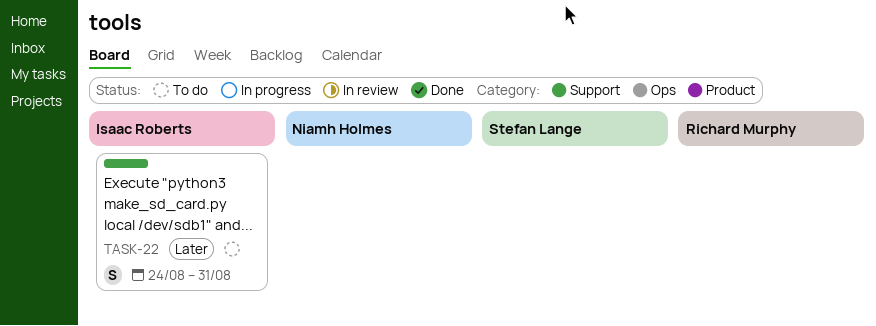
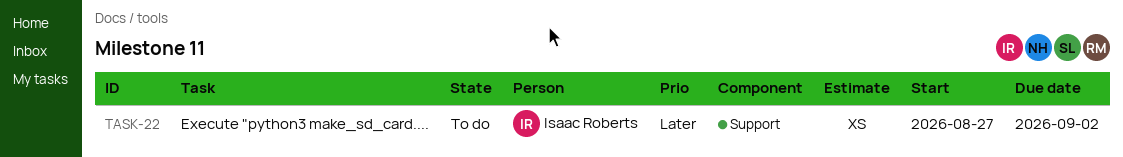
TASK-22, estimate: S -> XS
TASK-22, start: Aug 24 -> Aug 27
TASK-22, due: Aug 31 -> Sep 2

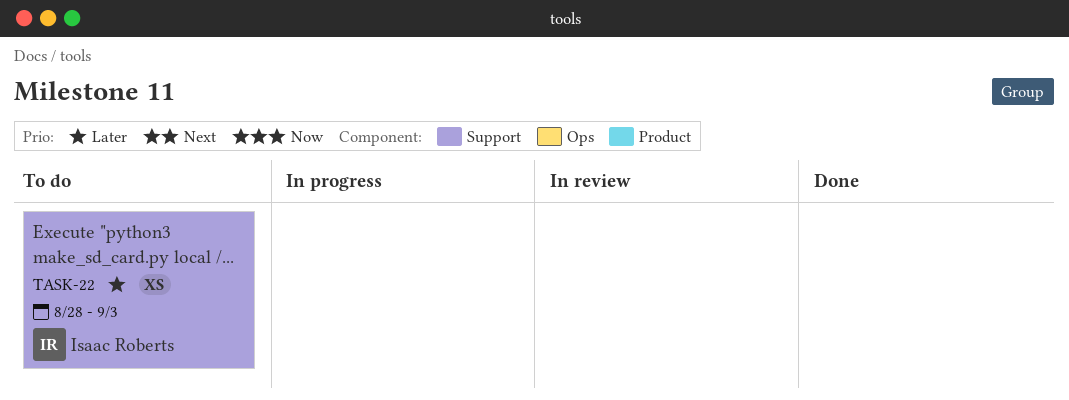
TASK-22, start: Aug 27 -> Aug 28
TASK-22, due: Sep 2 -> Sep 3

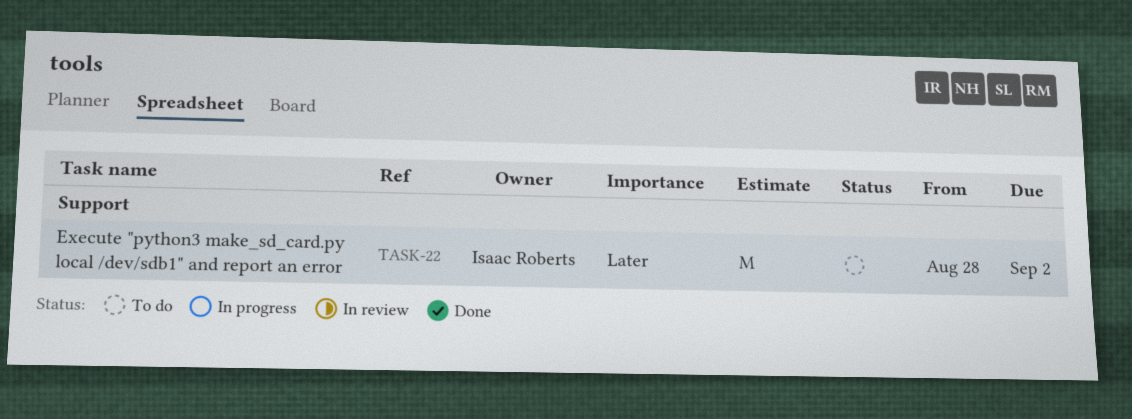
TASK-22, estimate: XS -> M
TASK-22, due: Sep 3 -> Sep 2

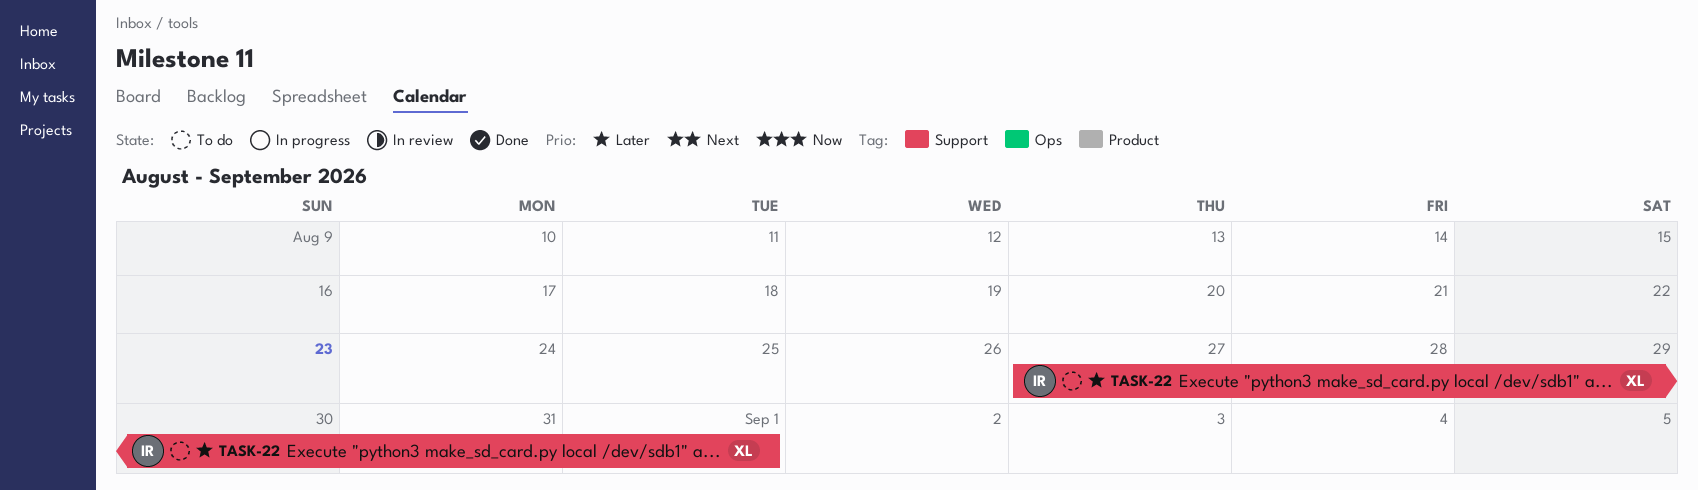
TASK-22, estimate: M -> XL
TASK-22, start: Aug 28 -> Aug 27
TASK-22, due: Sep 2 -> Sep 1

